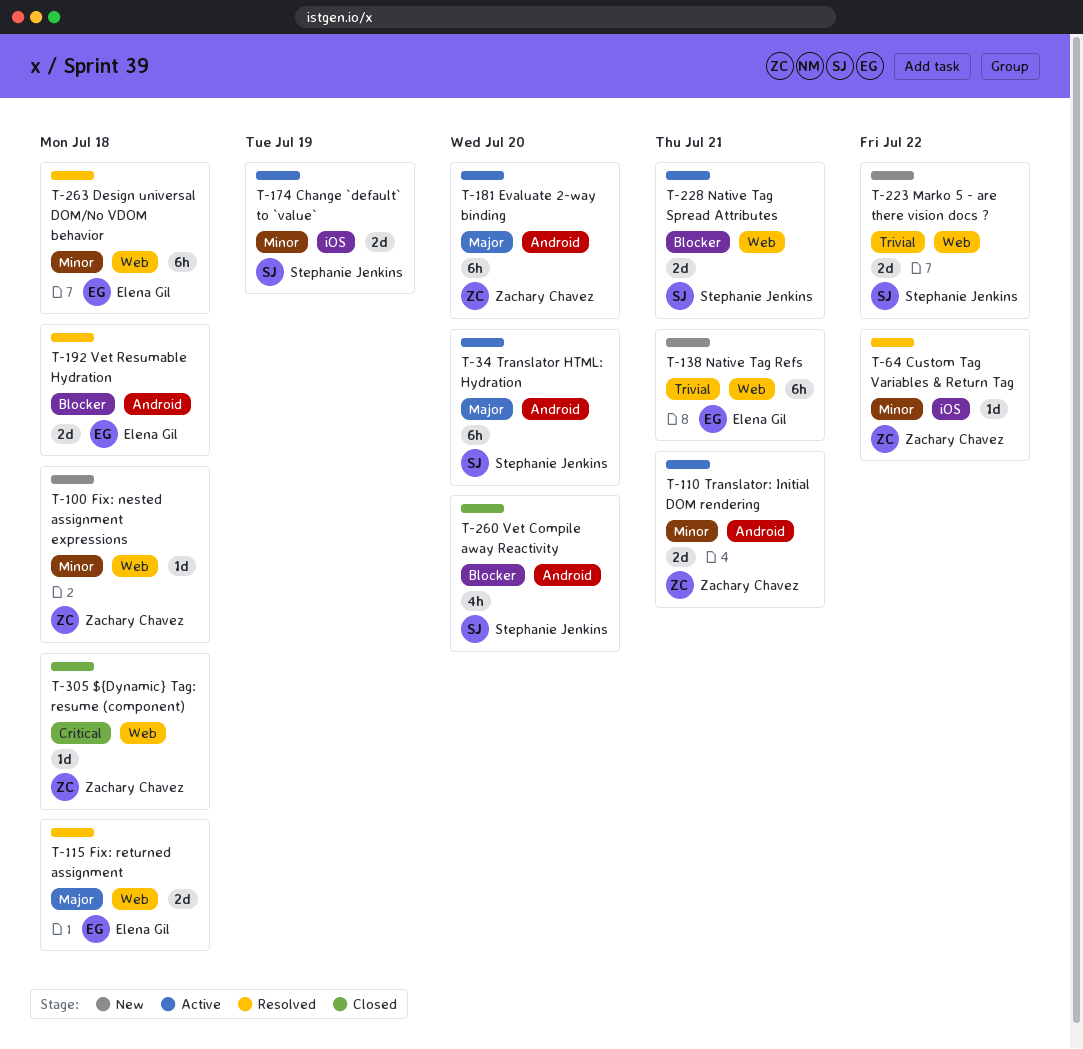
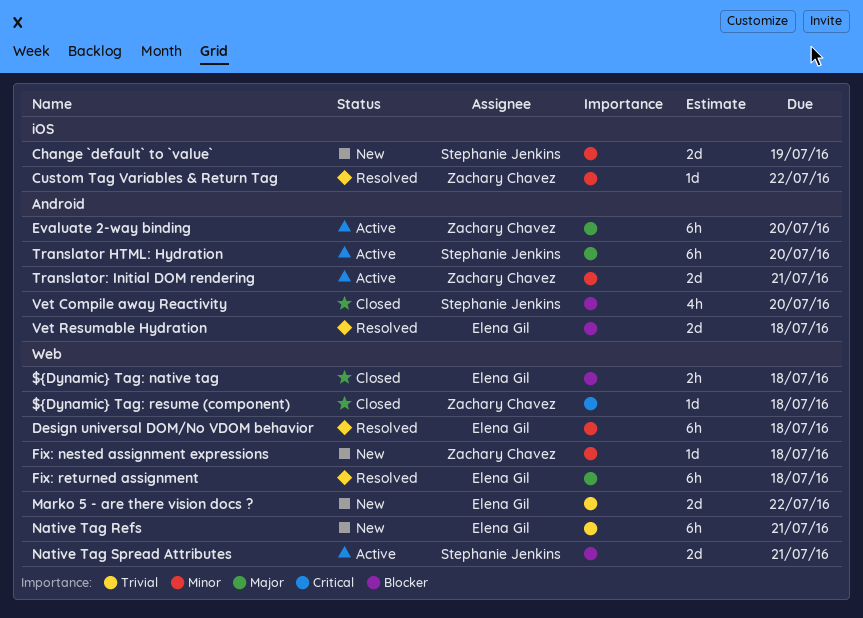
${Dynamic} Tag: native tag: none -> present
Change `default` to `value`, status: Active -> New
Fix: returned assignment, estimate: 2d -> 6h
Marko 5 - are there vision docs ?, owner: Stephanie Jenkins -> Elena Gil

